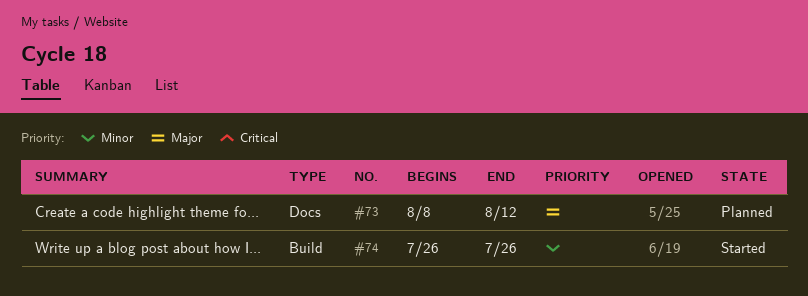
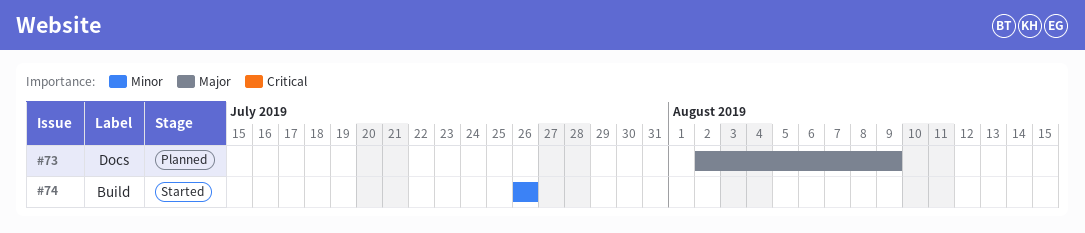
#73, start: Aug 8 -> Aug 2
#73, due: Aug 12 -> Aug 9

